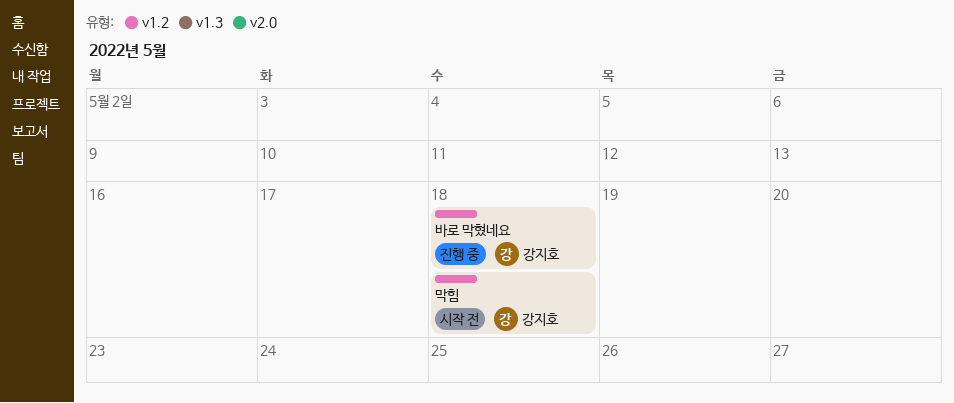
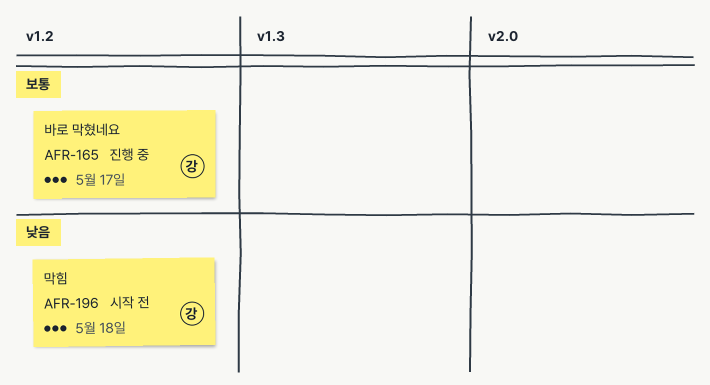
바로 막혔네요, due: May 18 -> May 17

